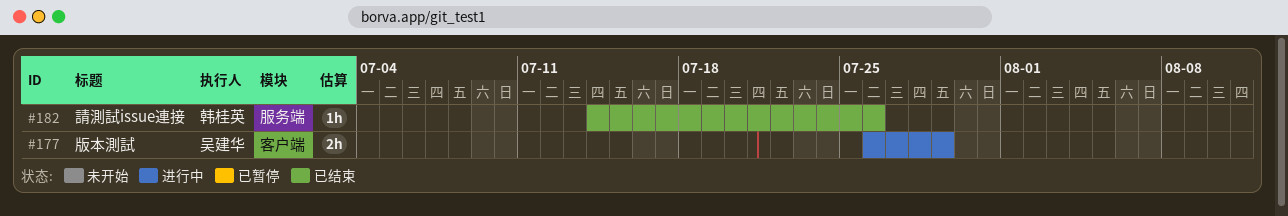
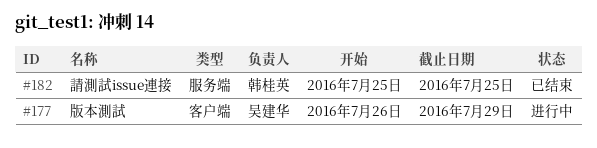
#182, start: Jul 14 -> Jul 25
#182, due: Jul 26 -> Jul 25

